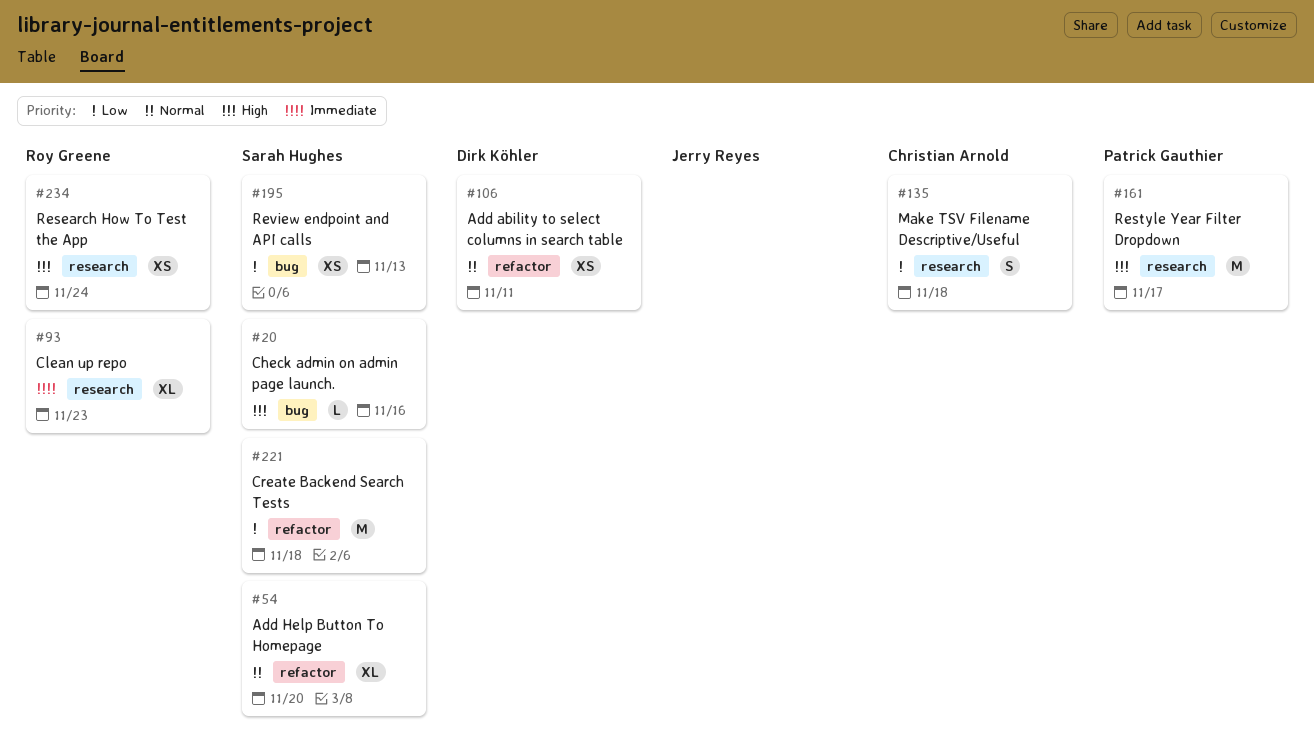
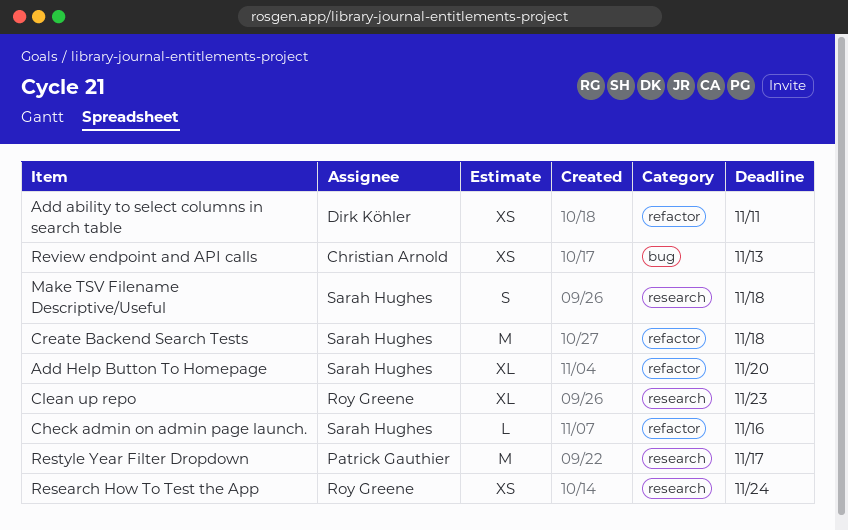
Check admin on admin page launch., label: bug -> refactor
Make TSV Filename Descriptive/Useful, owner: Christian Arnold -> Sarah Hughes
Review endpoint and API calls, owner: Sarah Hughes -> Christian Arnold

